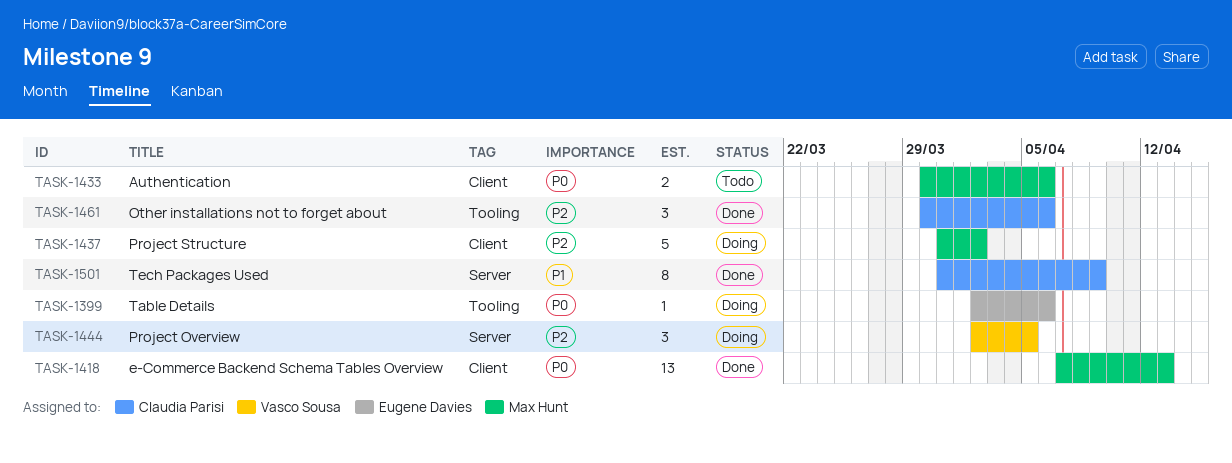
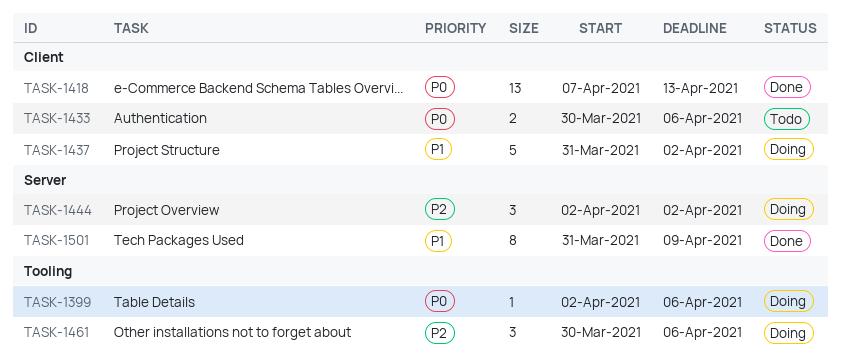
TASK-1437, priority: P2 -> P1
TASK-1444, due: Apr 5 -> Apr 2
TASK-1461, status: Done -> Doing

